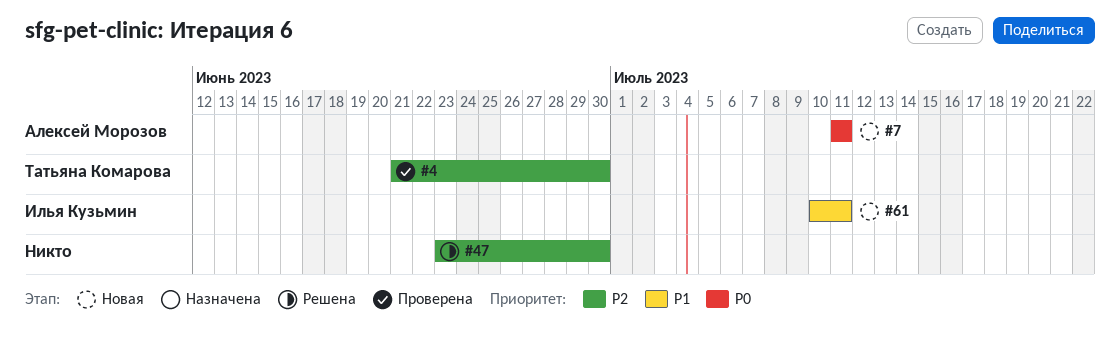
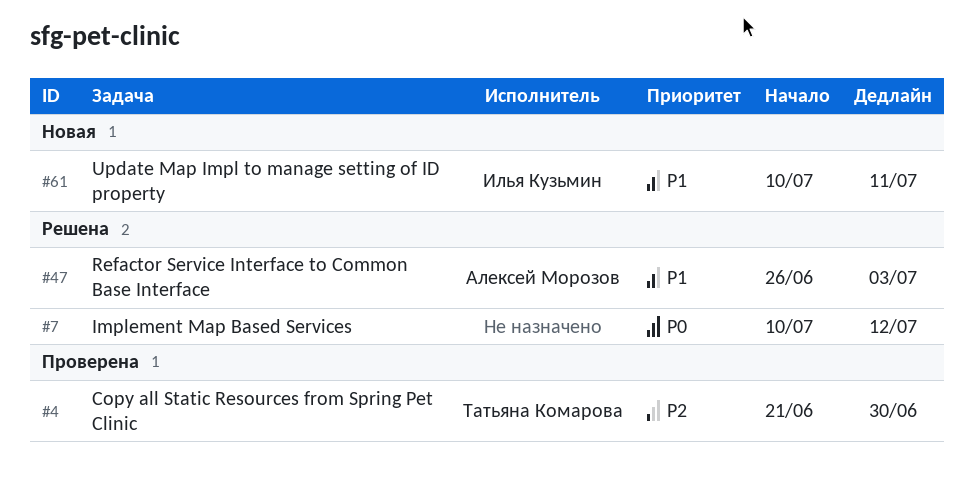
#7, status: Новая -> Решена
#7, owner: Алексей Морозов -> none
#7, start: Jul 11 -> Jul 10
#7, due: Jul 11 -> Jul 12
#47, owner: none -> Алексей Морозов
#47, priority: P2 -> P1
#47, start: Jun 23 -> Jun 26
#47, due: Jun 30 -> Jul 3

